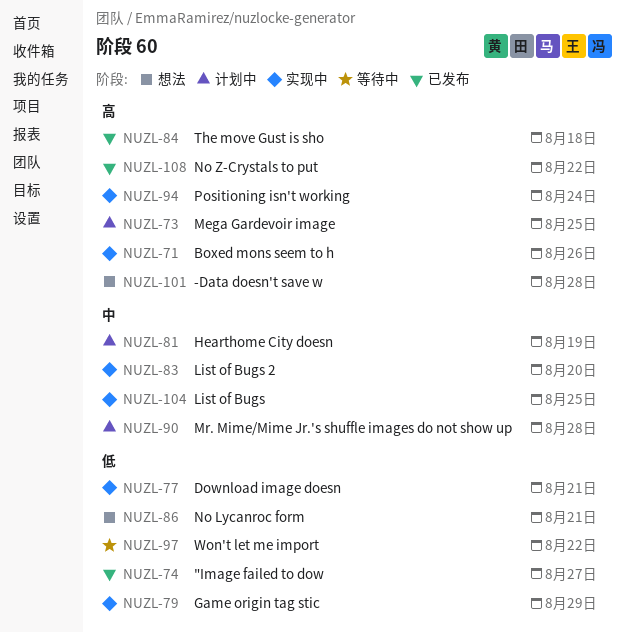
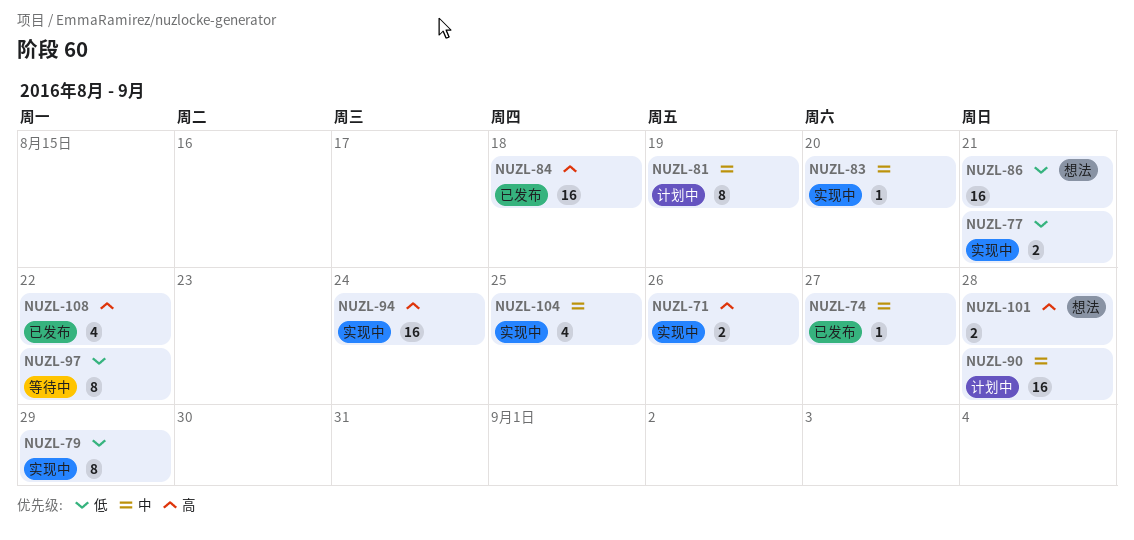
NUZL-73: present -> none
NUZL-74, priority: 低 -> 中

